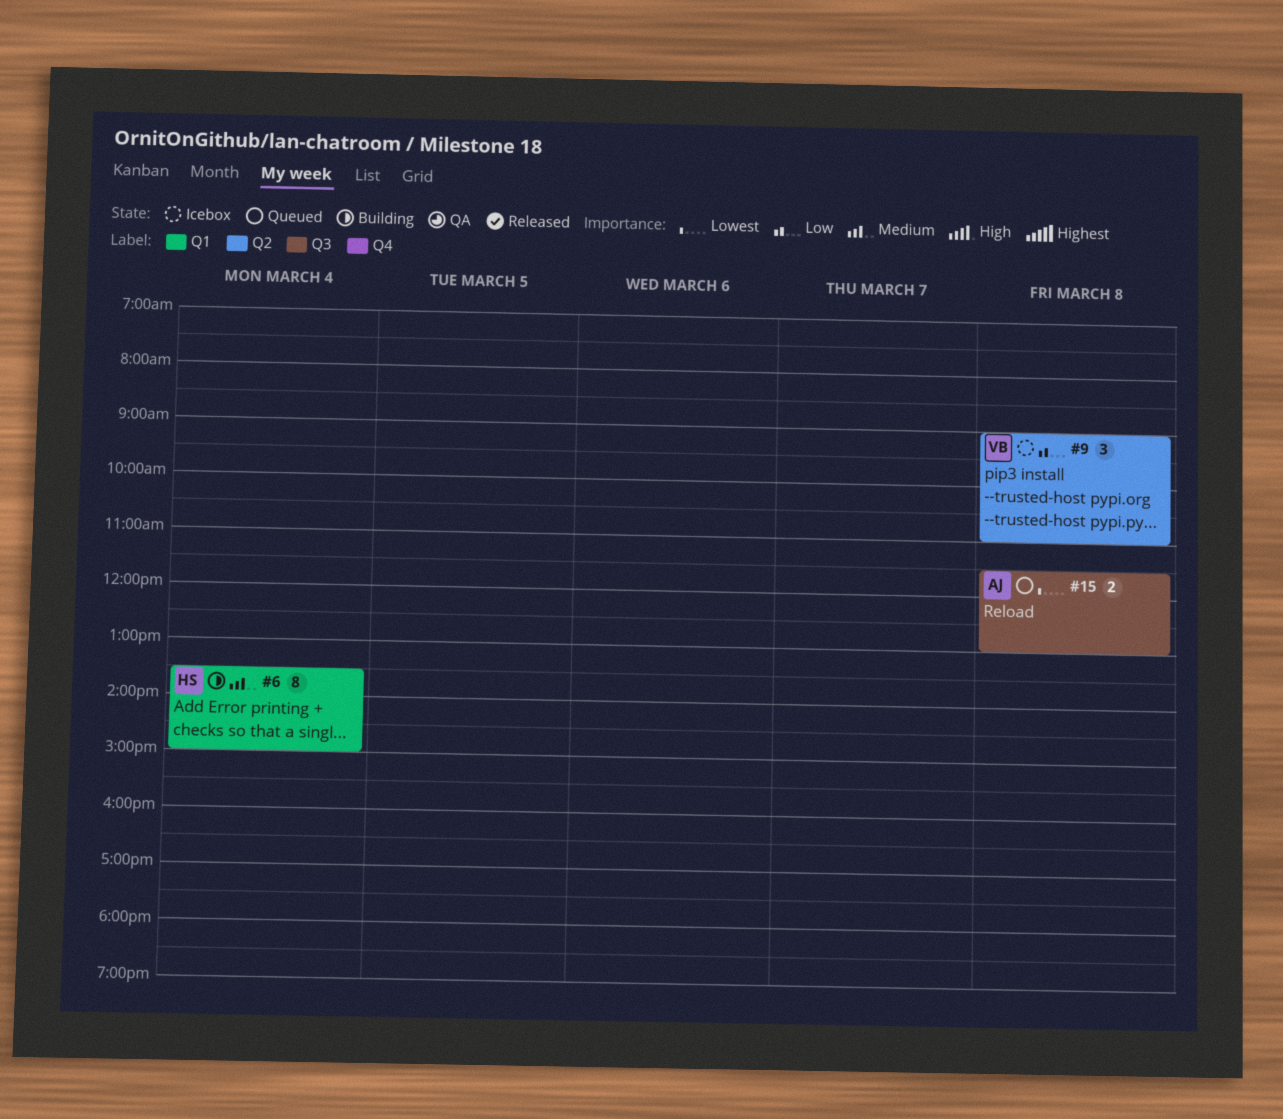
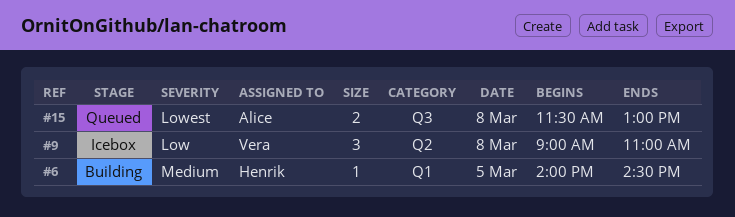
#6, estimate: 8 -> 1
#6, day: Mar 4 -> Mar 5
#6, begins: 13:30 -> 14:00
#6, ends: 15:00 -> 14:30

